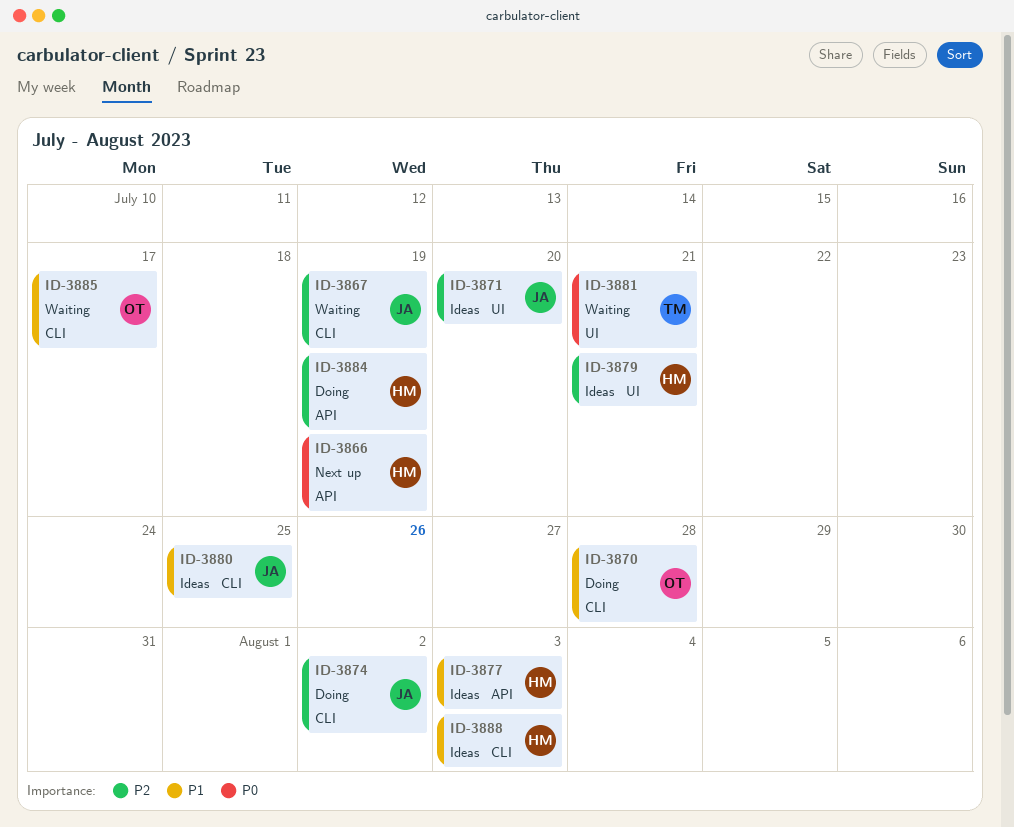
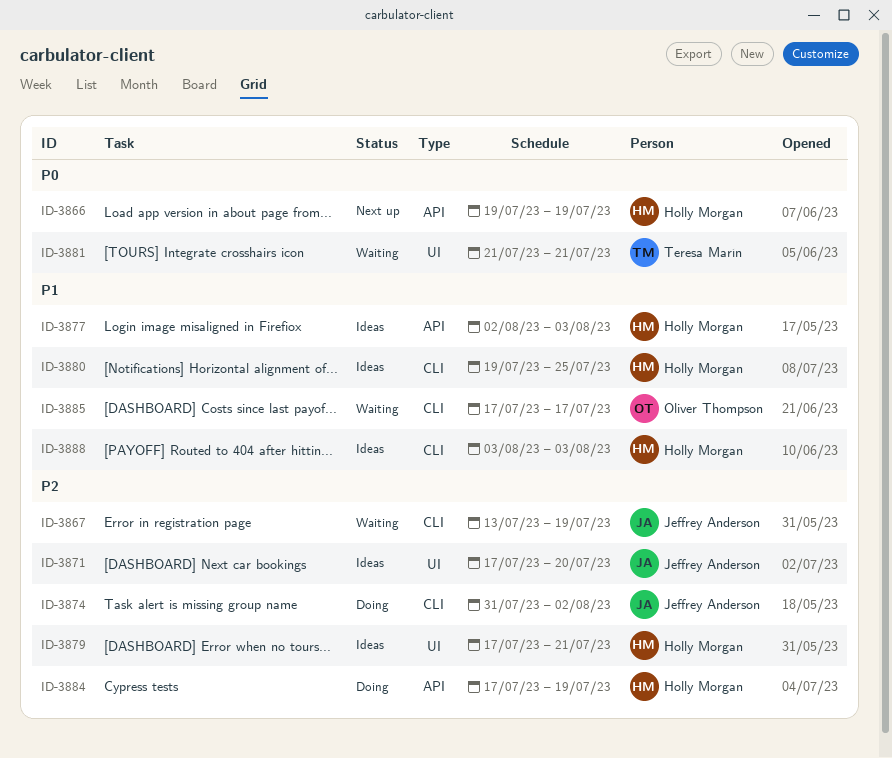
ID-3870: present -> none
ID-3880, owner: Jeffrey Anderson -> Holly Morgan

